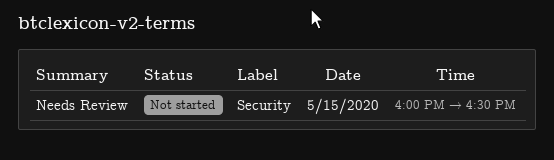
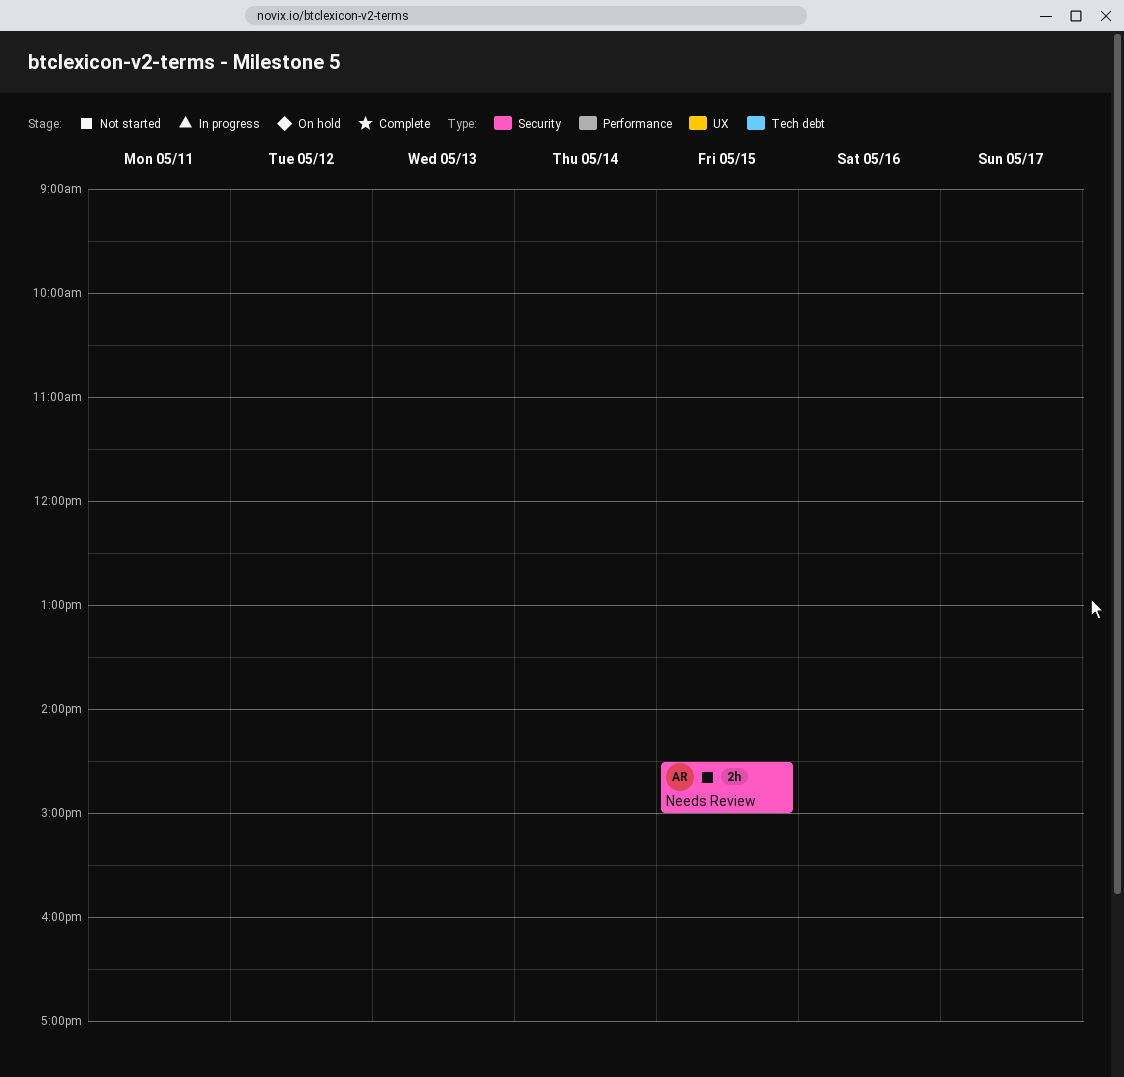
Needs Review, begins: 16:00 -> 14:30
Needs Review, ends: 16:30 -> 15:00

